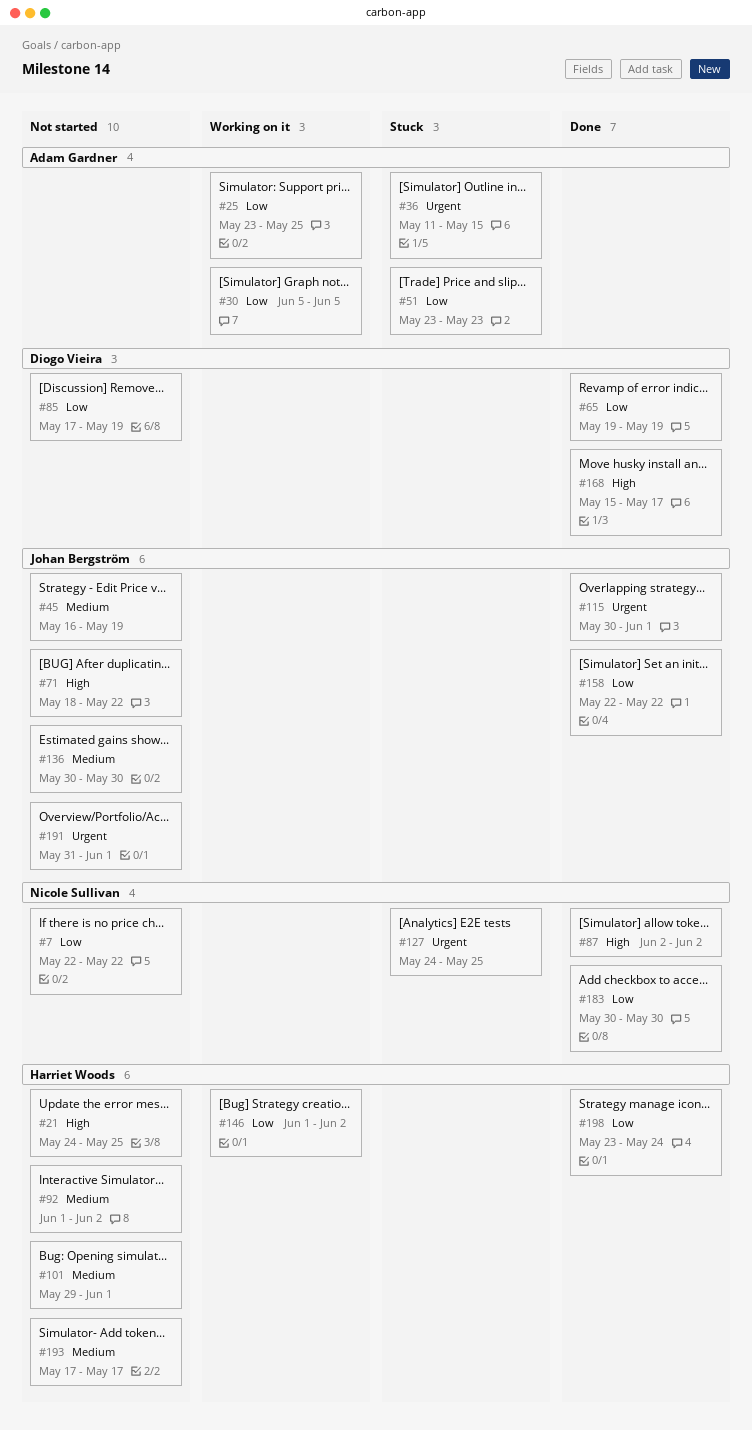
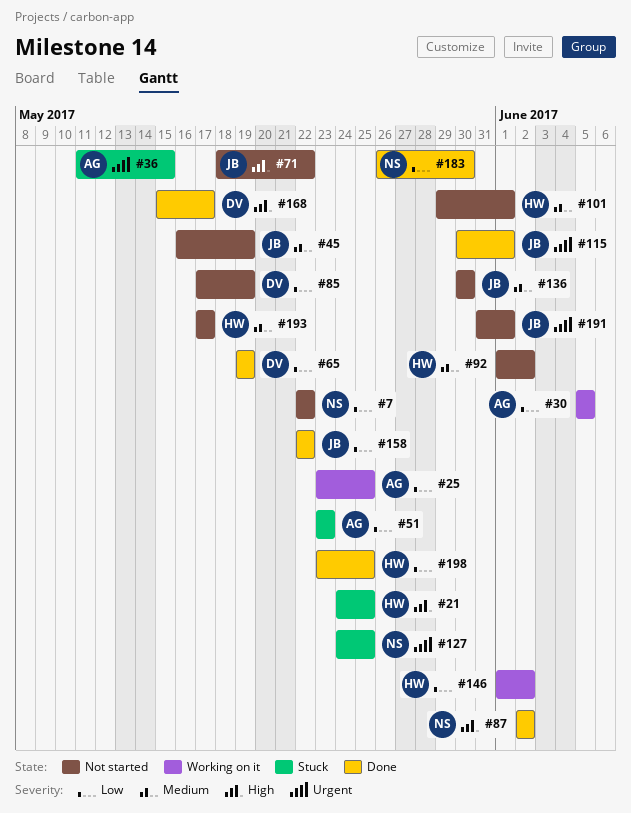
#21, status: Not started -> Stuck
#183, start: May 30 -> May 26
#198, due: May 24 -> May 25

